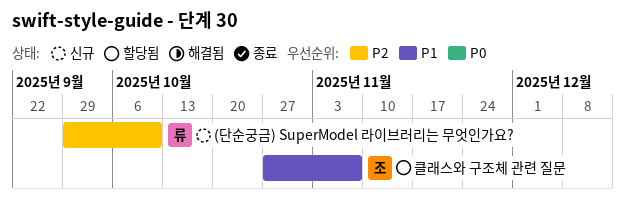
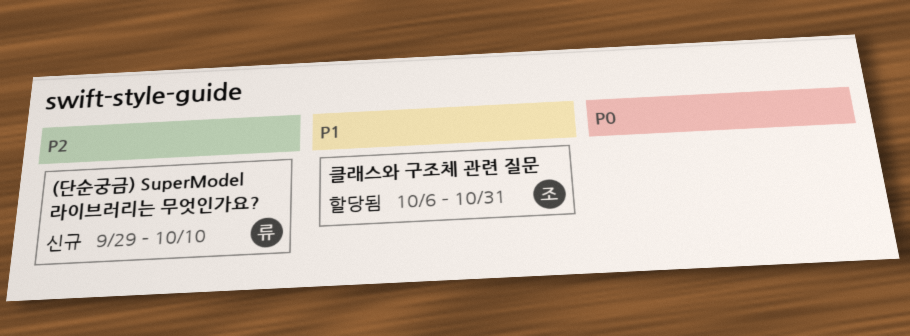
클래스와 구조체 관련 질문, start: Oct 27 -> Oct 6
클래스와 구조체 관련 질문, due: Nov 7 -> Oct 31

